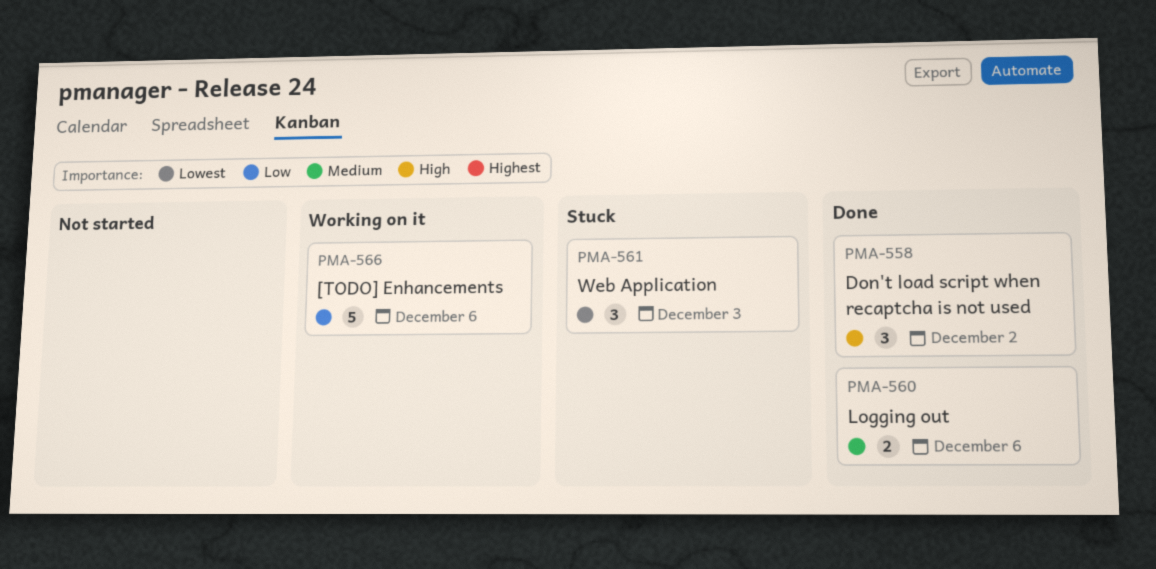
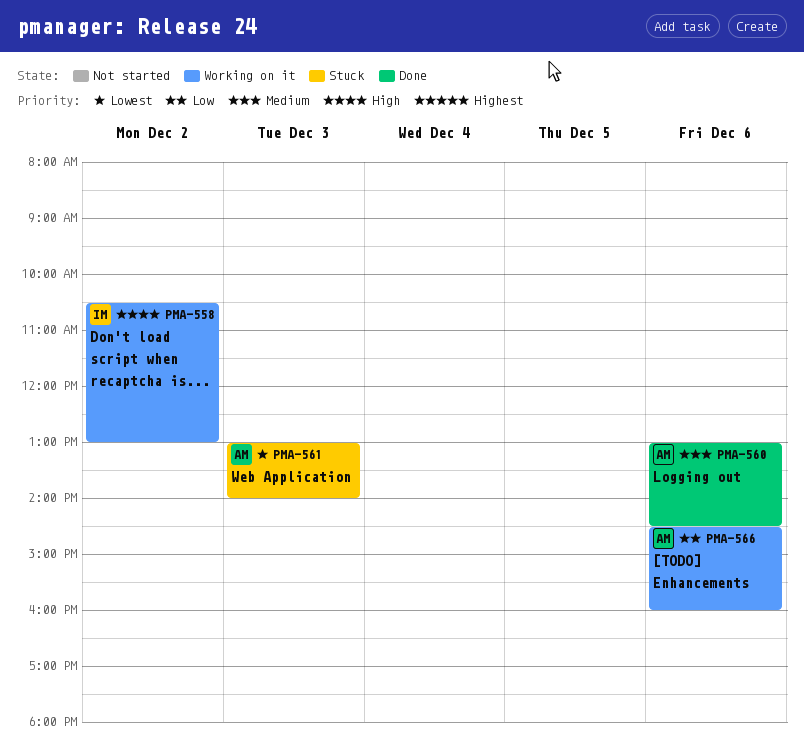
PMA-558, status: Done -> Working on it

